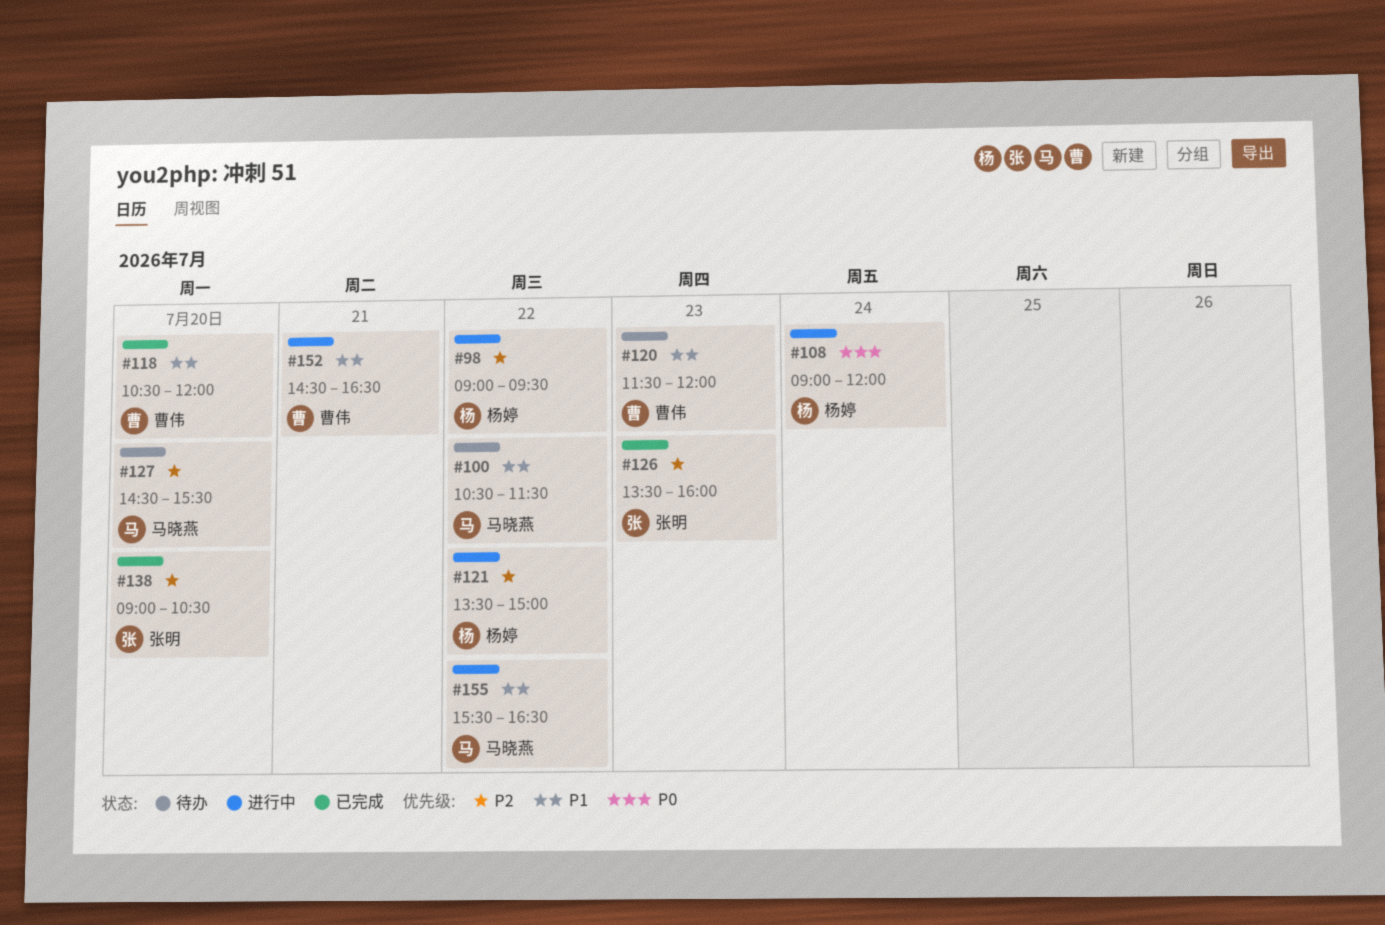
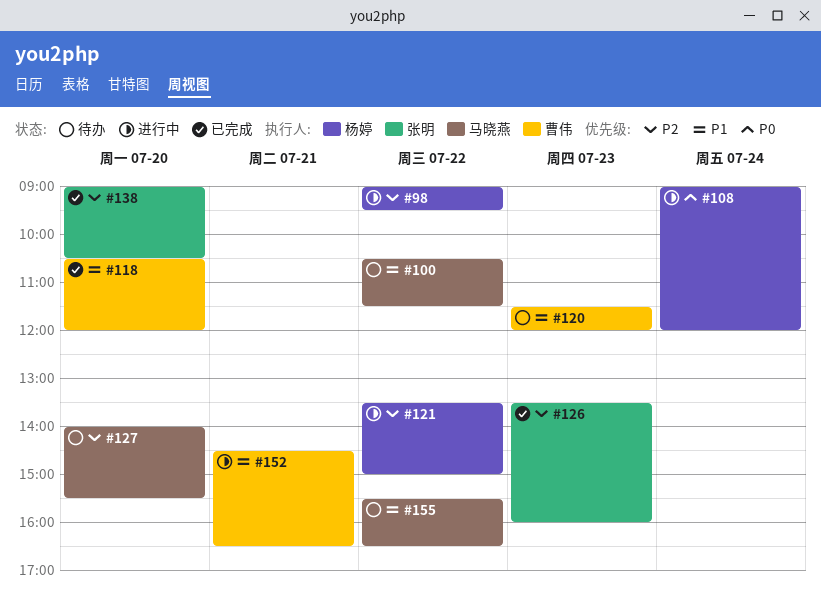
#127, begins: 14:30 -> 14:00
#155, status: 进行中 -> 待办

